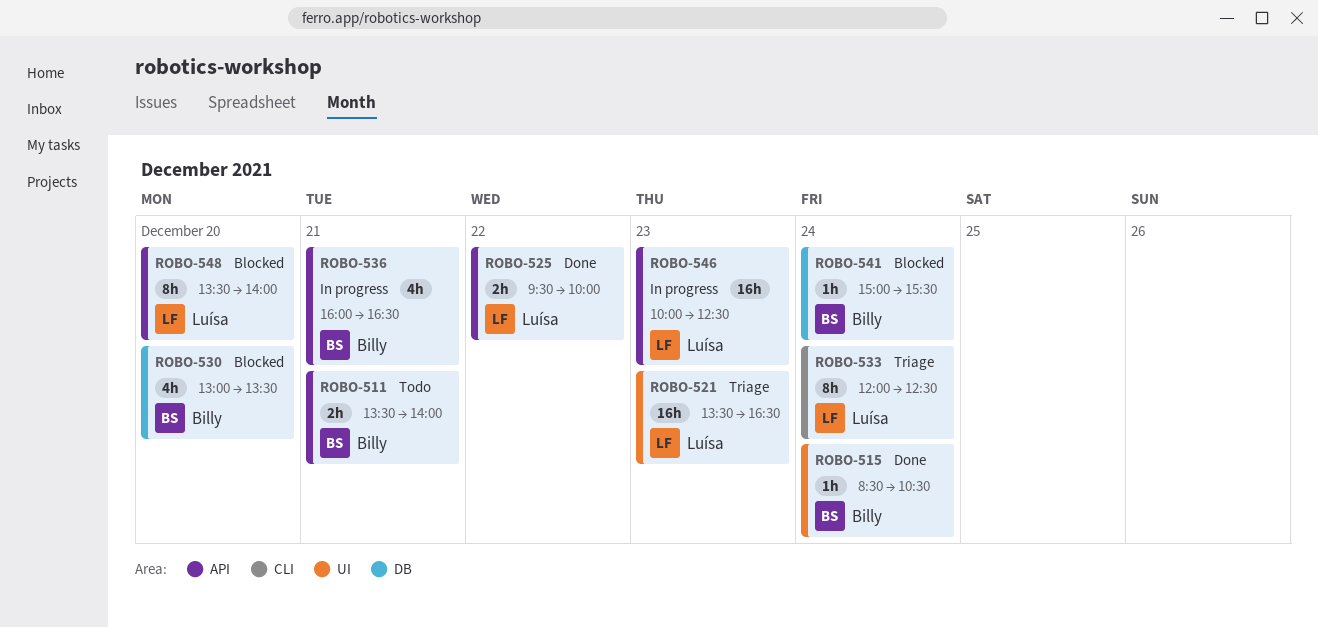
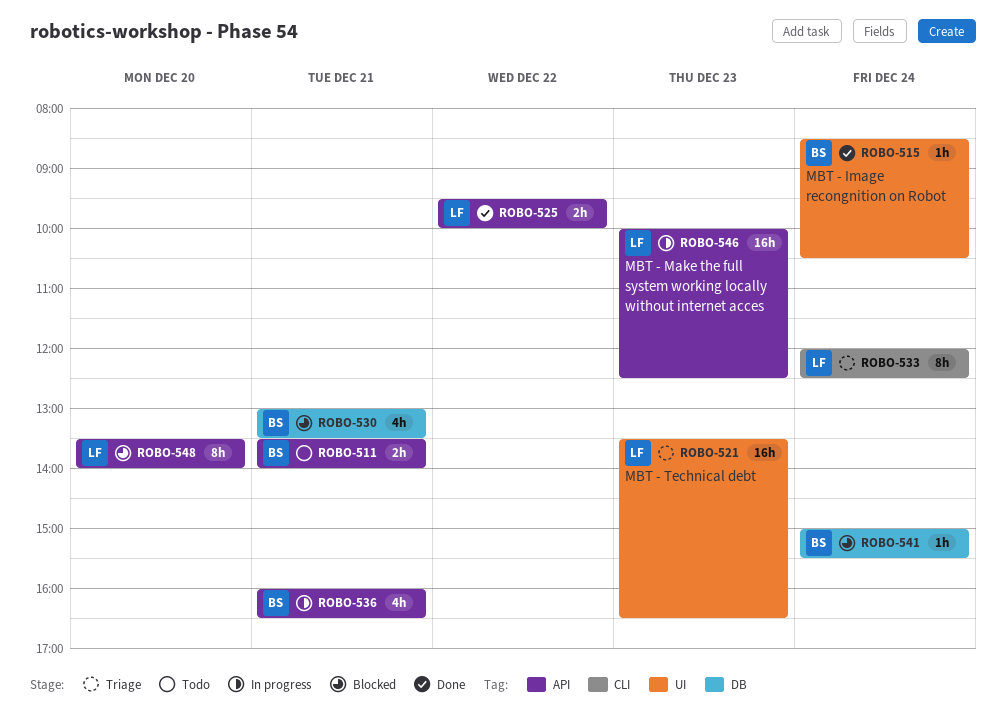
ROBO-530, day: Dec 20 -> Dec 21

